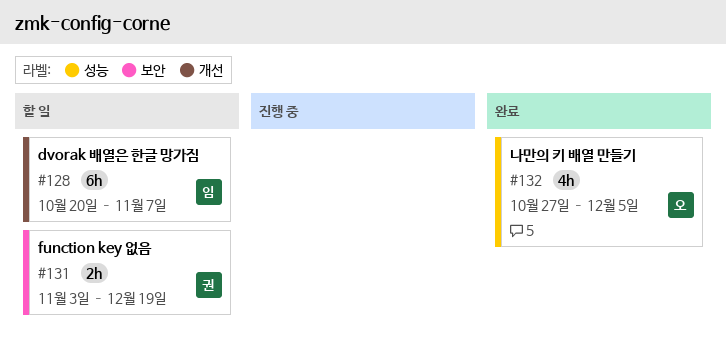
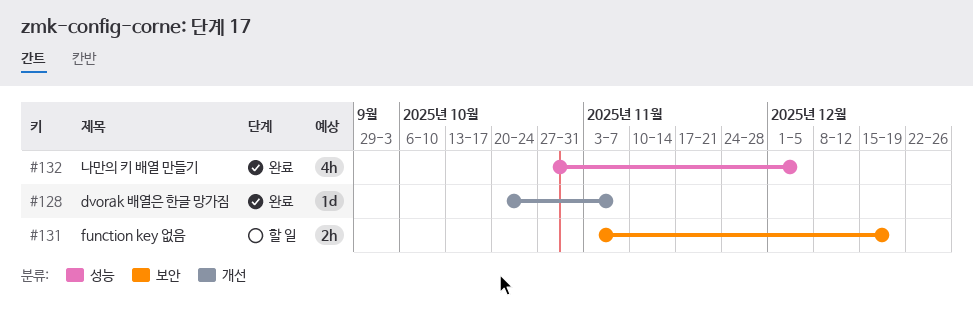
#128, status: 할 일 -> 완료
#128, estimate: 6h -> 1d

